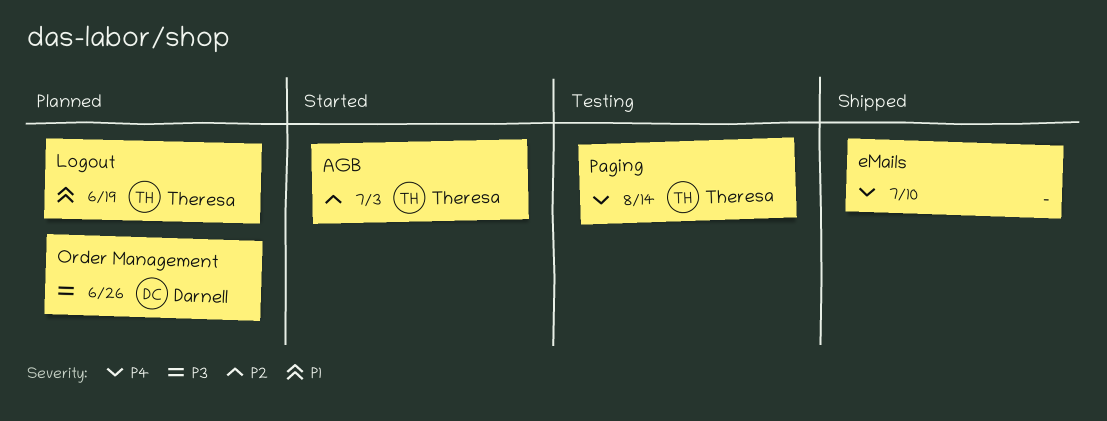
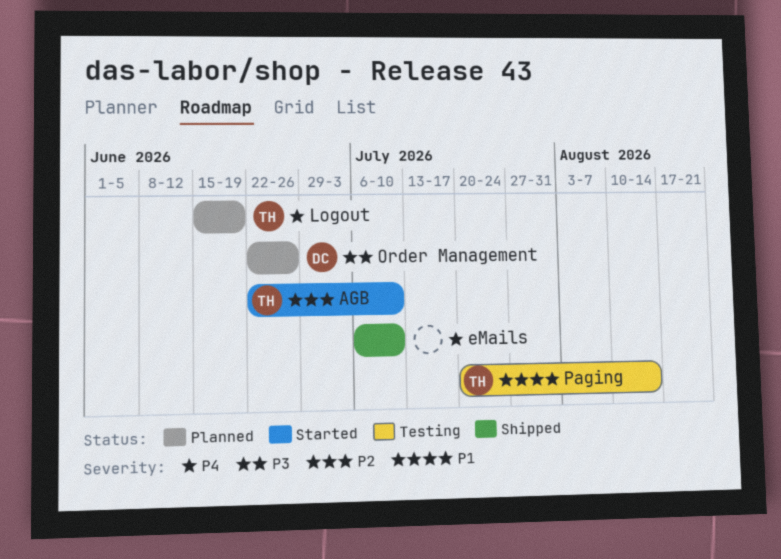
AGB, due: Jul 3 -> Jul 10
Logout, priority: P1 -> P4
Paging, priority: P4 -> P1

